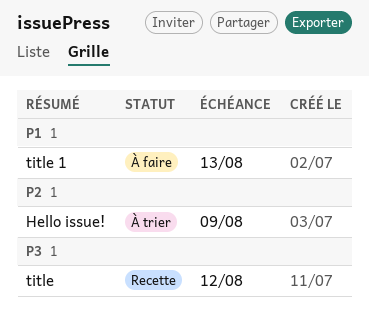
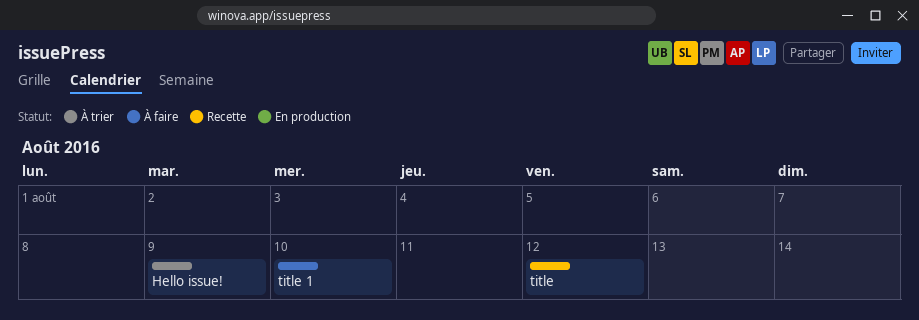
title 1, due: Aug 13 -> Aug 10

